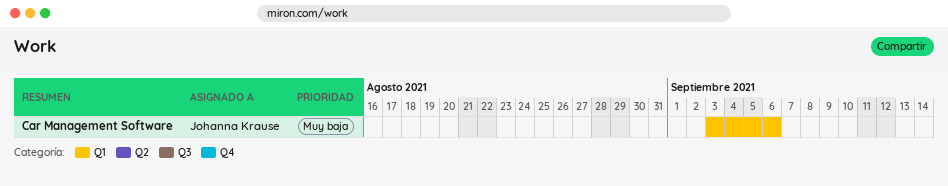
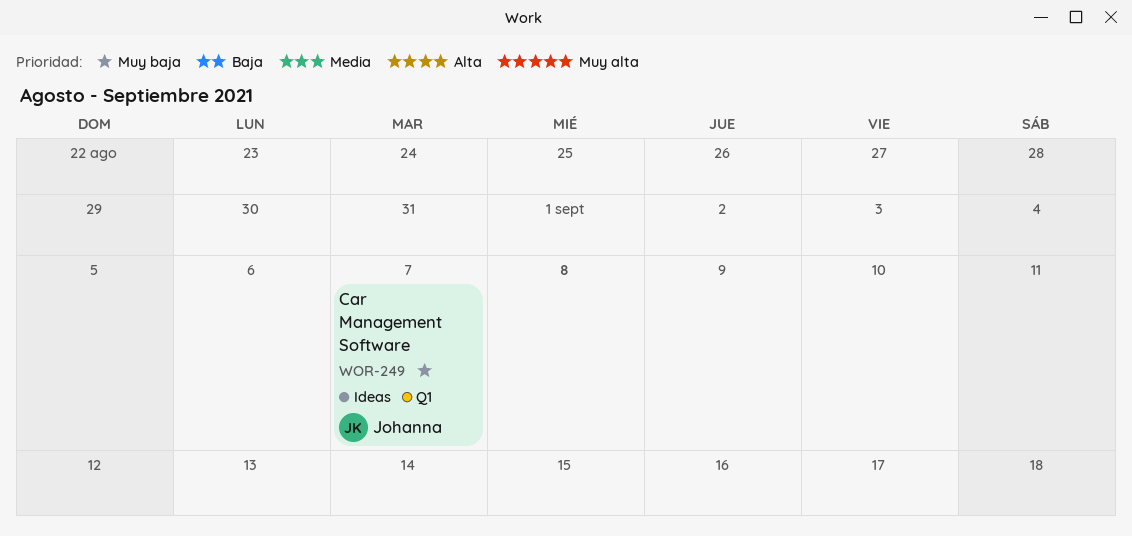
Car Management Software, due: Sep 6 -> Sep 7

